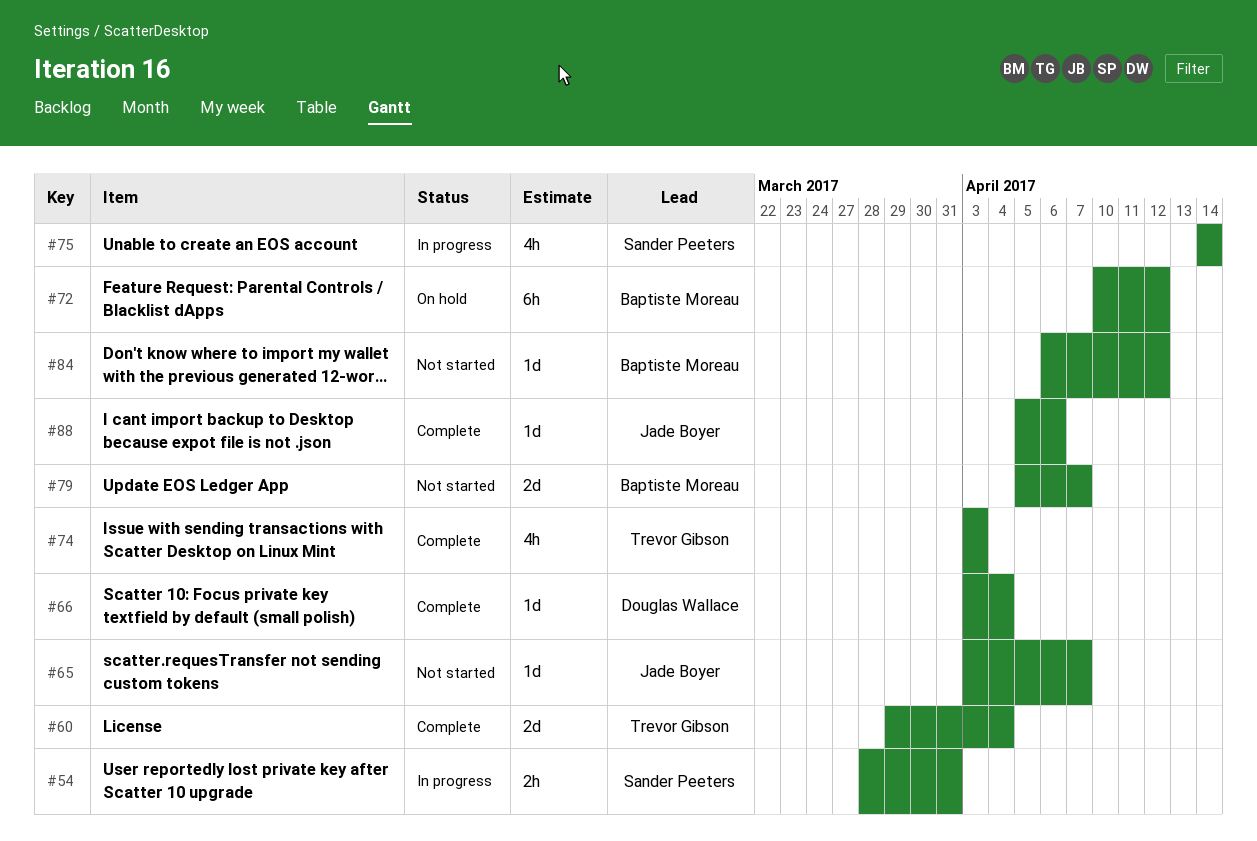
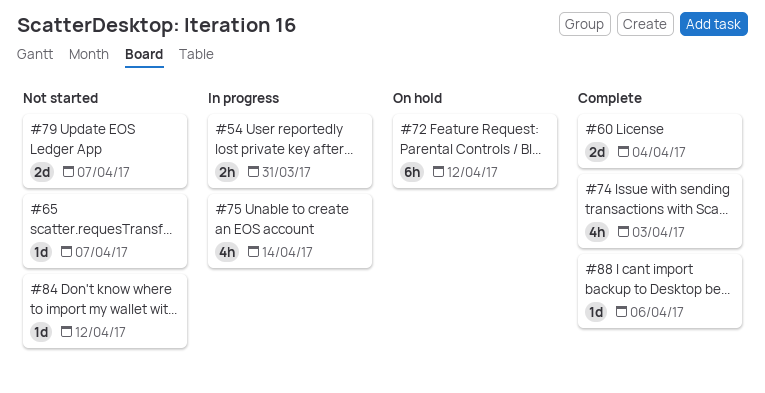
#66: present -> none

